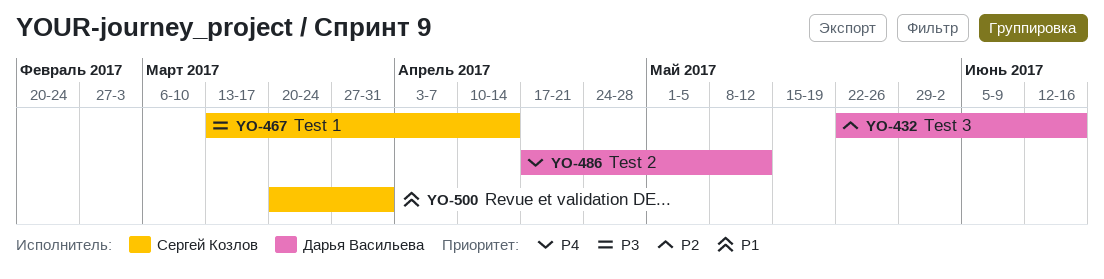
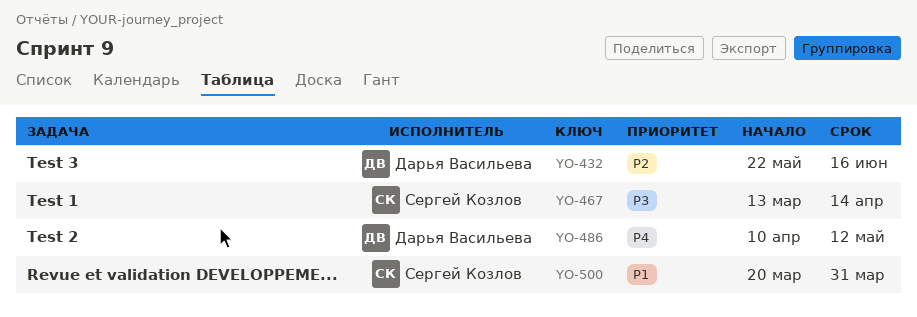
YO-486, start: Apr 17 -> Apr 10

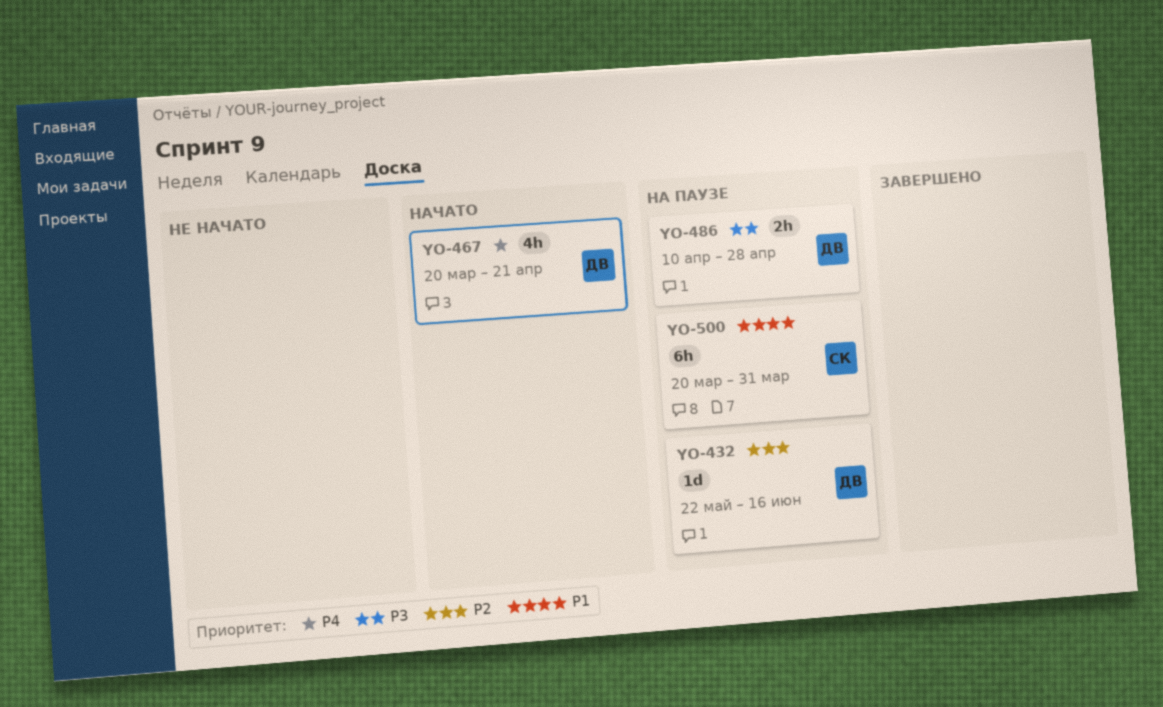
YO-467, owner: Сергей Козлов -> Дарья Васильева
YO-467, priority: P3 -> P4
YO-467, start: Mar 13 -> Mar 20
YO-467, due: Apr 14 -> Apr 21
YO-486, priority: P4 -> P3
YO-486, due: May 12 -> Apr 28

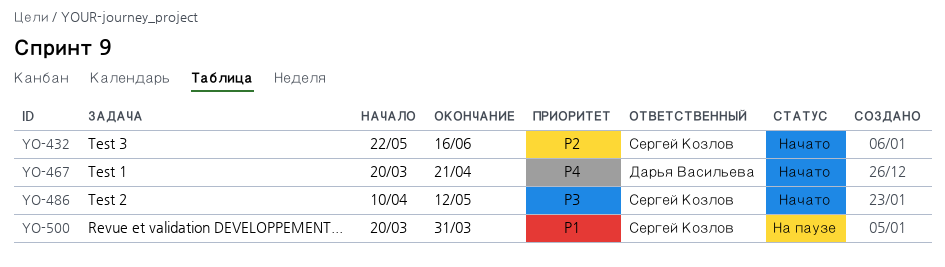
YO-432, status: На паузе -> Начато
YO-432, owner: Дарья Васильева -> Сергей Козлов
YO-486, status: На паузе -> Начато
YO-486, owner: Дарья Васильева -> Сергей Козлов
YO-486, due: Apr 28 -> May 12

